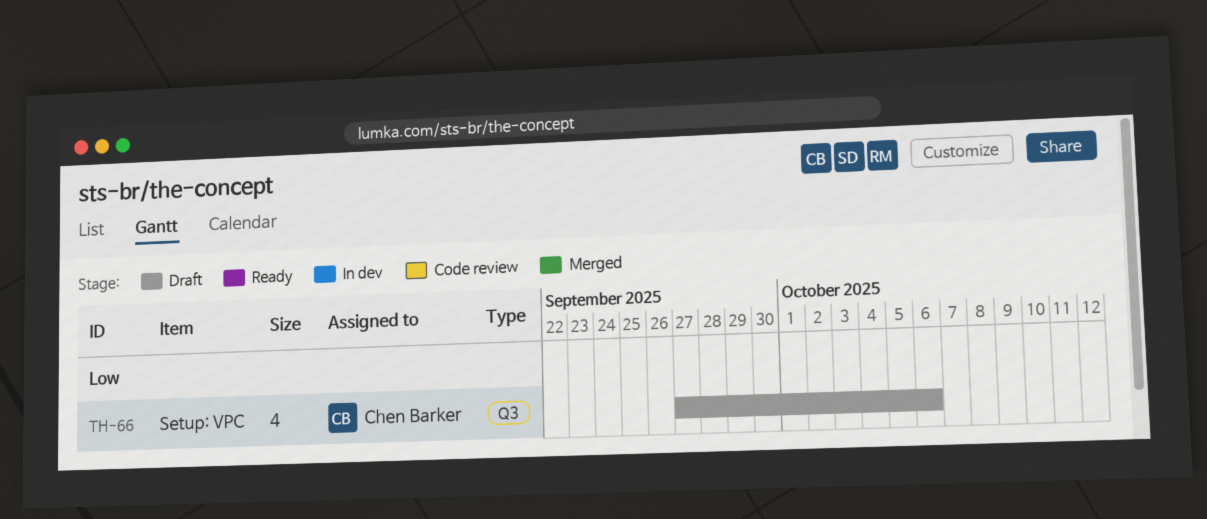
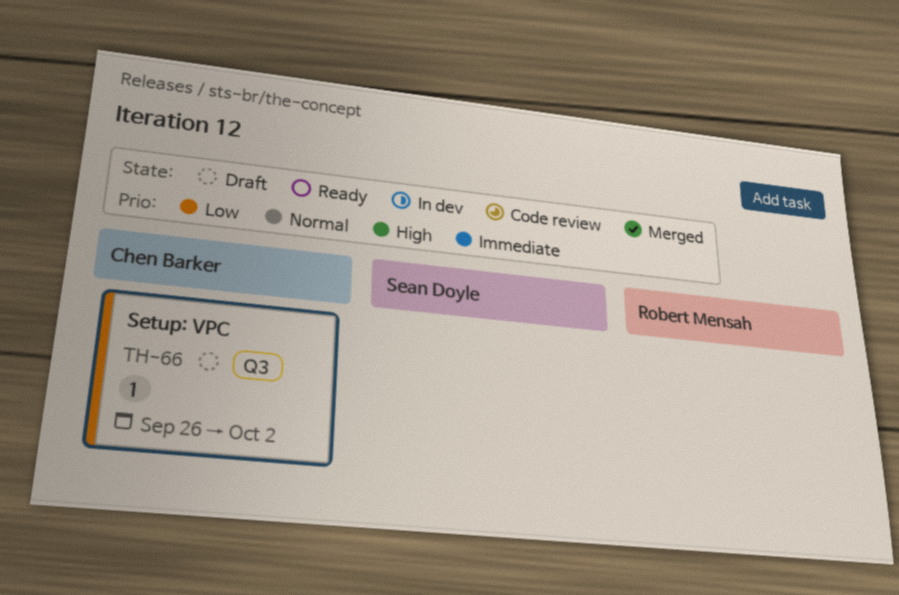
TH-66, estimate: 4 -> 1
TH-66, start: Sep 27 -> Sep 26
TH-66, due: Oct 6 -> Oct 2

